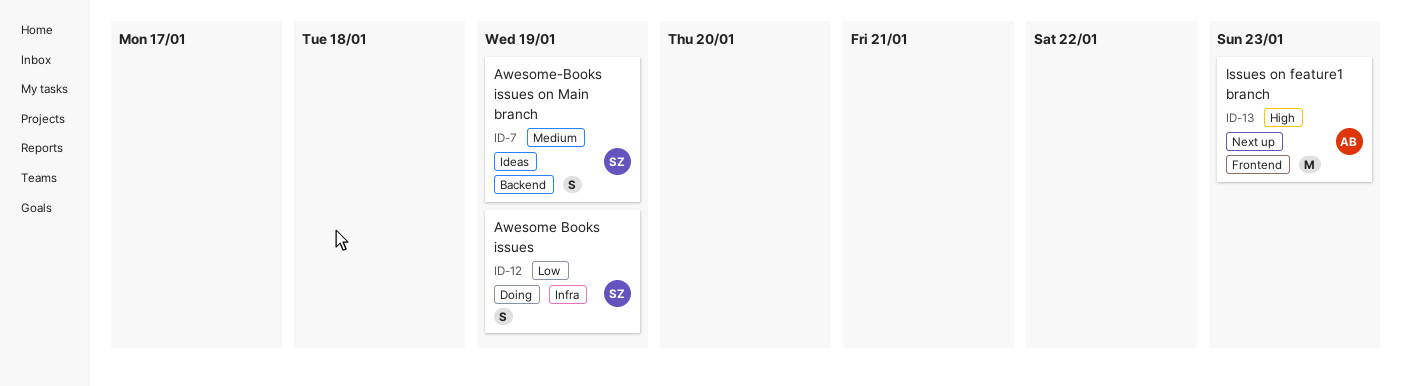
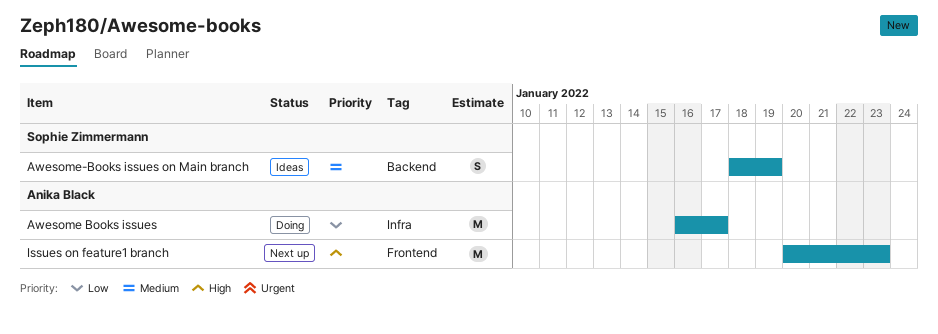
Awesome Books issues, owner: Sophie Zimmermann -> Anika Black
Awesome Books issues, estimate: S -> M
Awesome Books issues, due: Jan 19 -> Jan 17

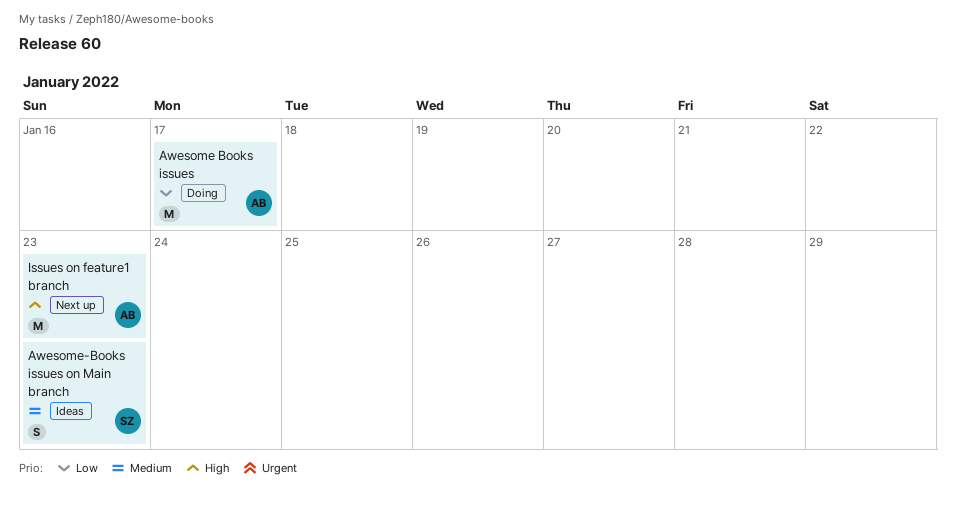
Awesome-Books issues on Main branch, due: Jan 19 -> Jan 23

